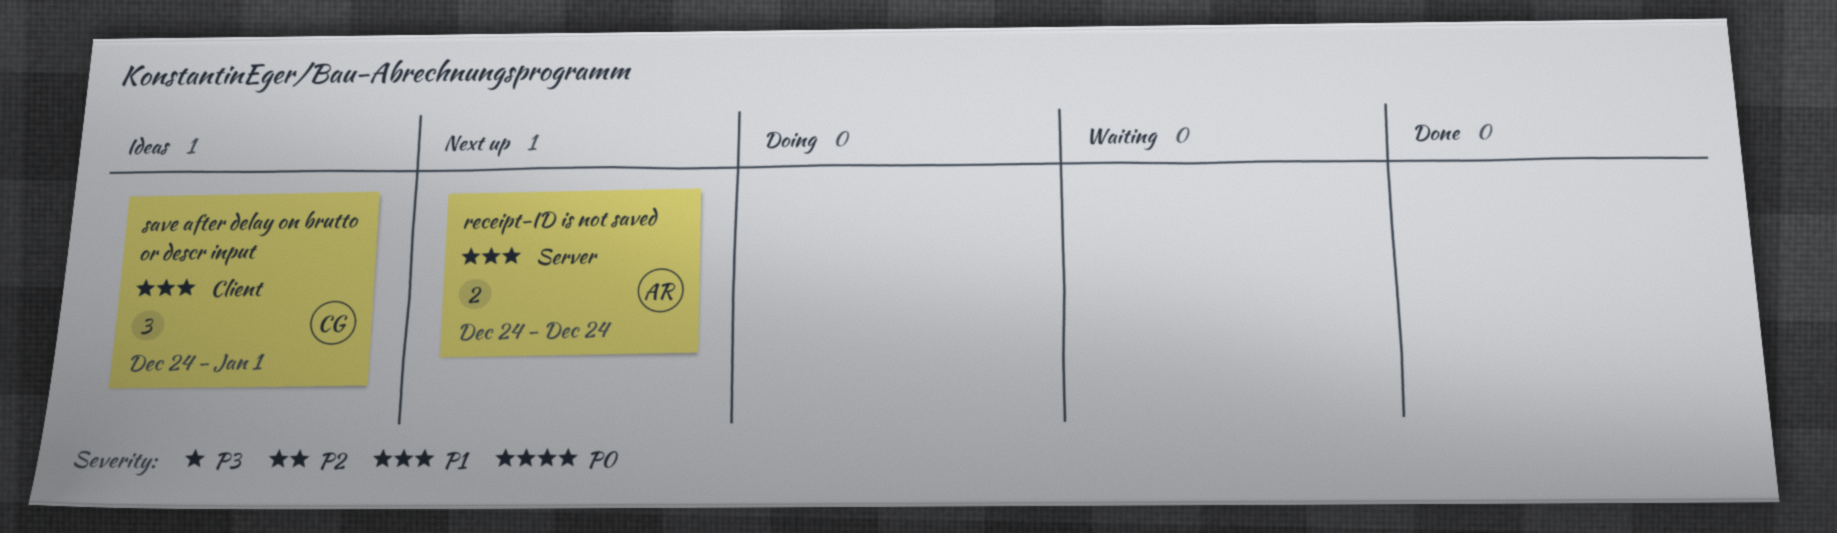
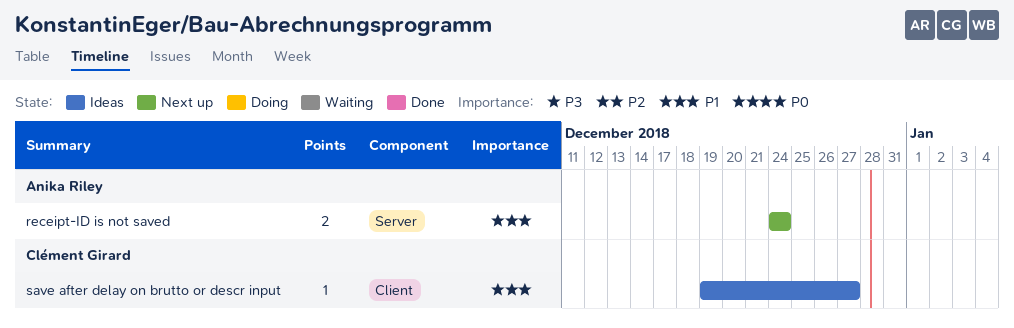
save after delay on brutto or descr input, estimate: 3 -> 1
save after delay on brutto or descr input, start: Dec 24 -> Dec 19
save after delay on brutto or descr input, due: Jan 1 -> Dec 27

